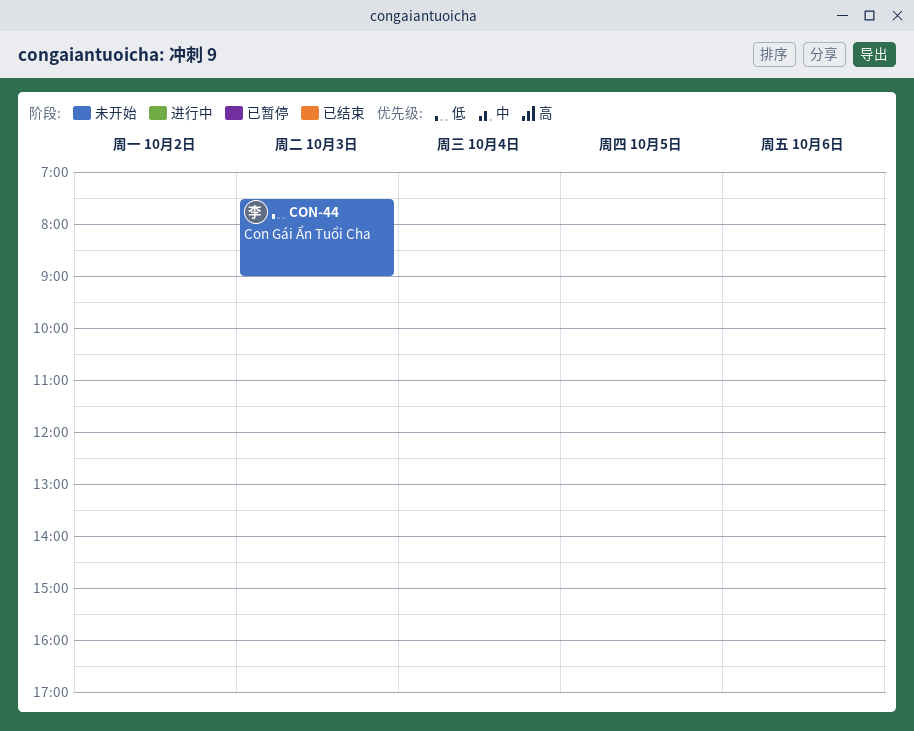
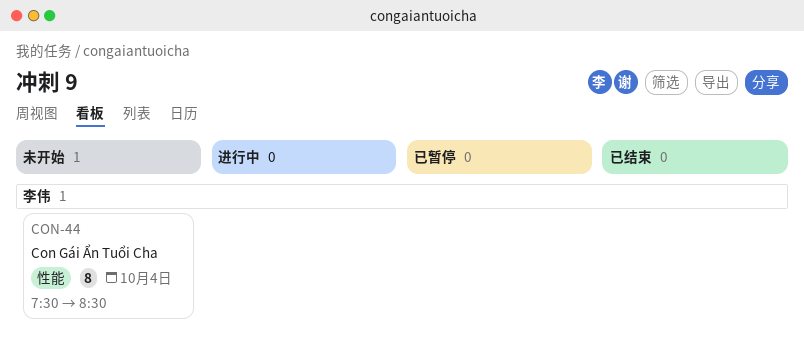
CON-44, day: Oct 3 -> Oct 4
CON-44, ends: 09:00 -> 08:30

